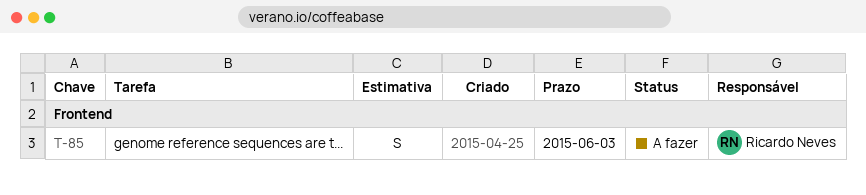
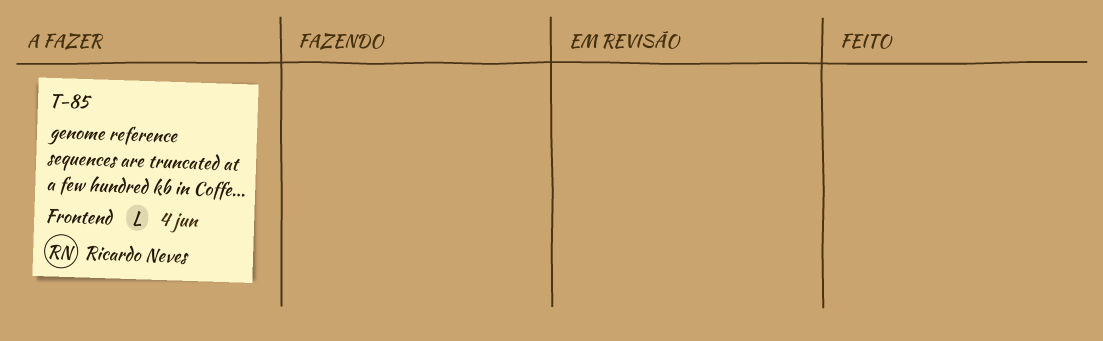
T-85, estimate: S -> L
T-85, due: Jun 3 -> Jun 4

